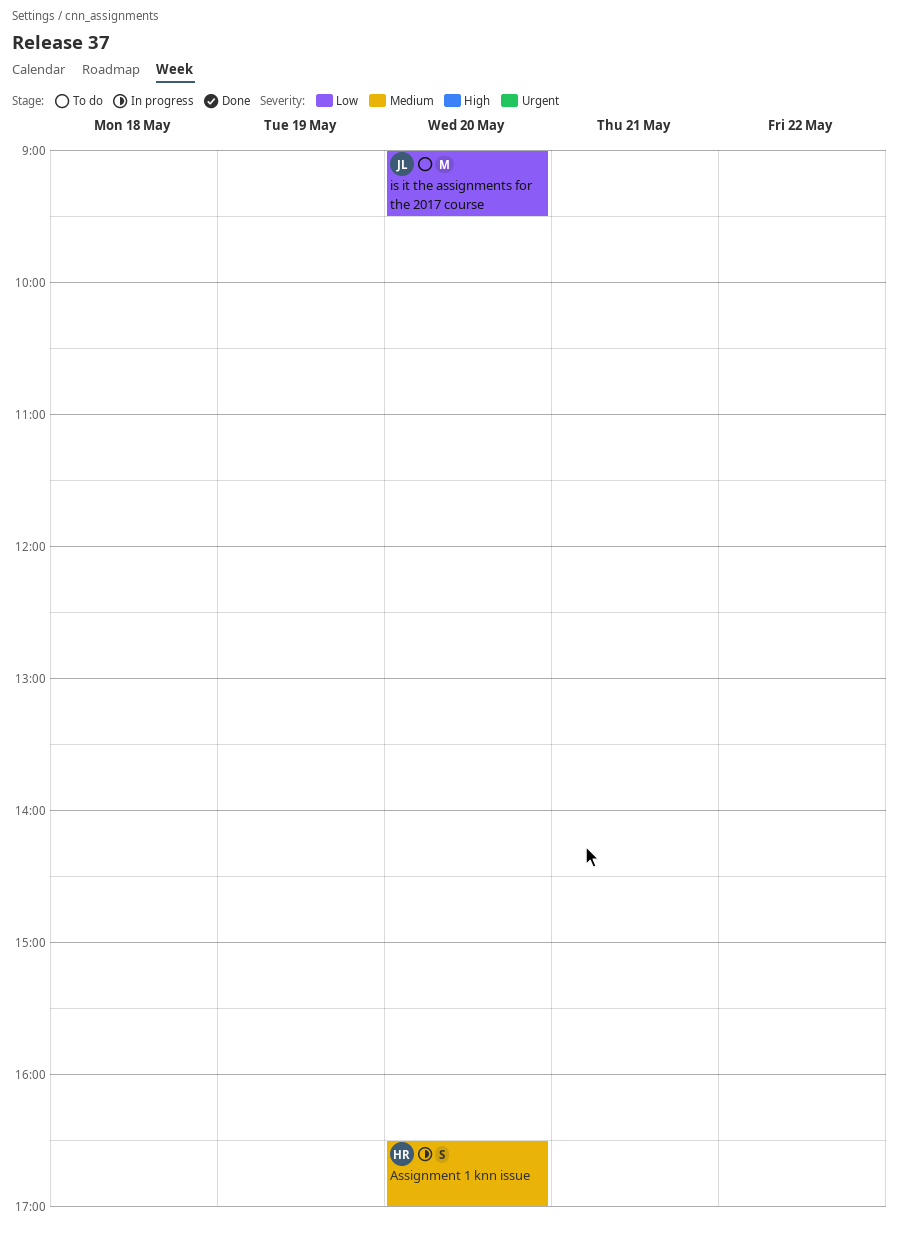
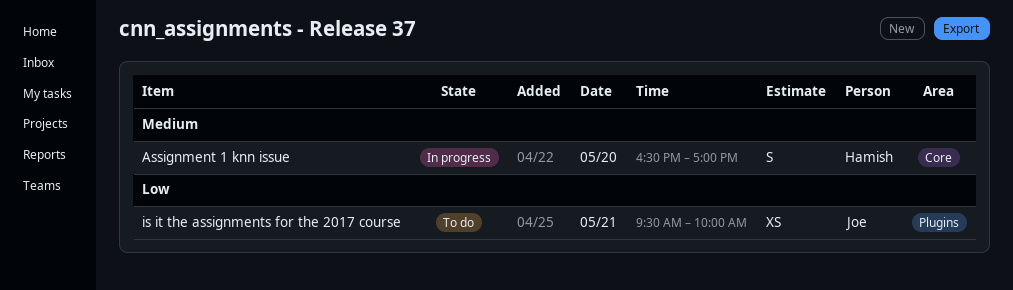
is it the assignments for the 2017 course, estimate: M -> XS
is it the assignments for the 2017 course, day: May 20 -> May 21
is it the assignments for the 2017 course, begins: 09:00 -> 09:30
is it the assignments for the 2017 course, ends: 09:30 -> 10:00

